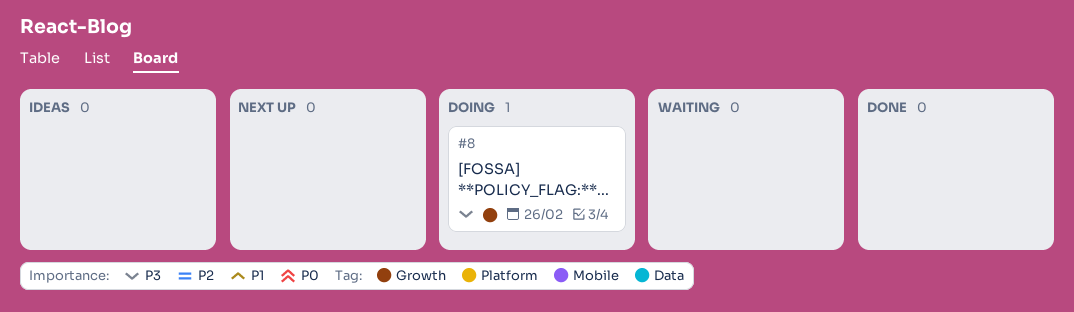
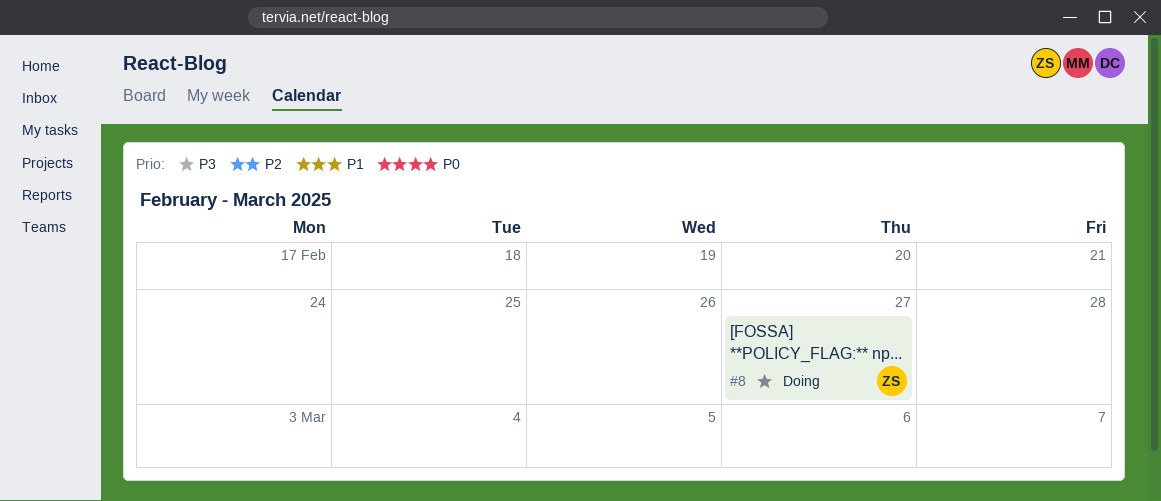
#8, due: Feb 26 -> Feb 27

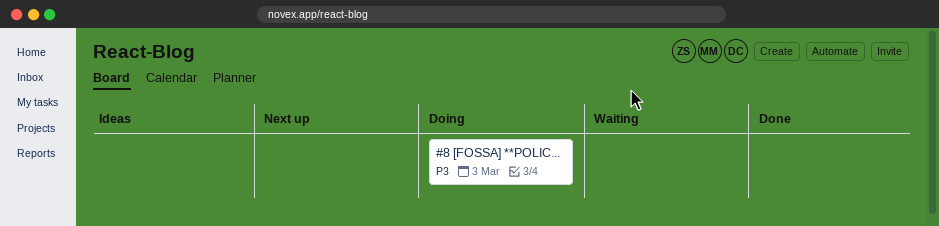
#8, due: Feb 27 -> Mar 3

